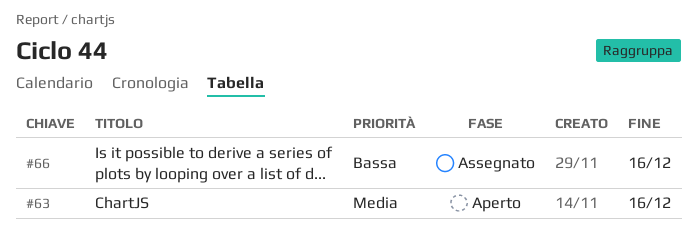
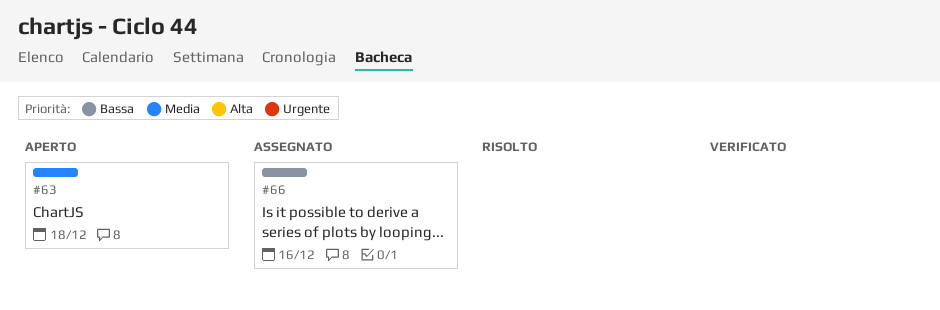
#63, due: Dec 16 -> Dec 18

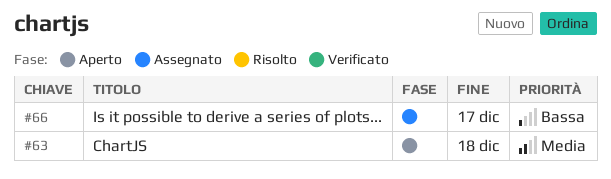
#66, due: Dec 16 -> Dec 17

